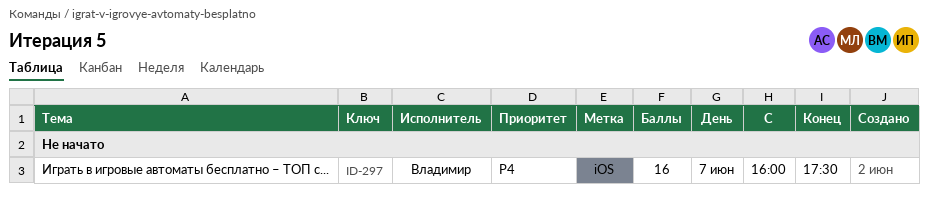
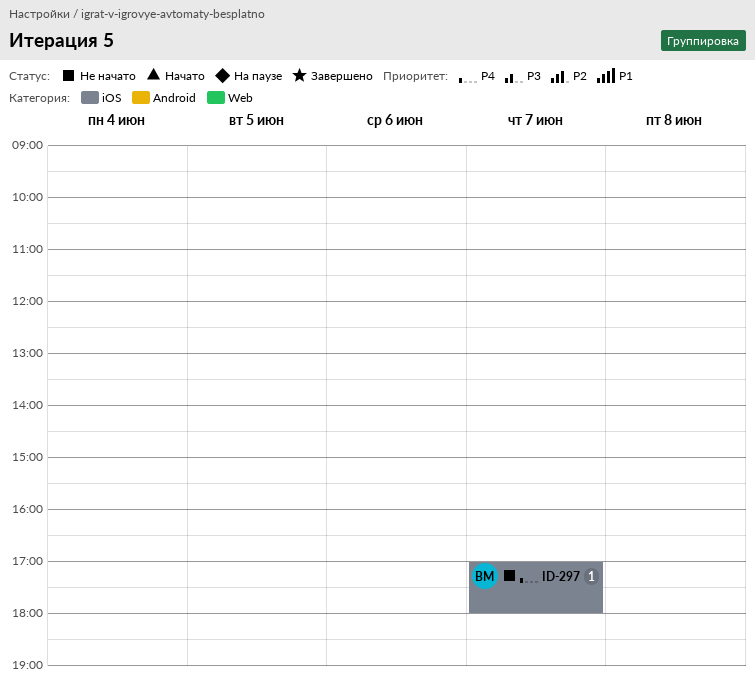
ID-297, estimate: 16 -> 1
ID-297, begins: 16:00 -> 17:00
ID-297, ends: 17:30 -> 18:00

